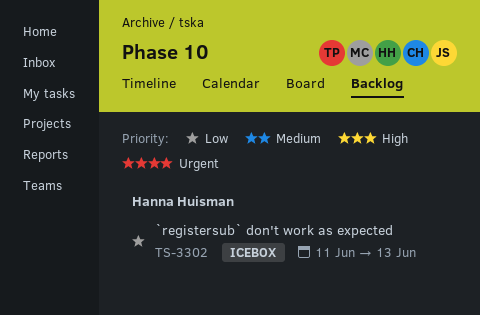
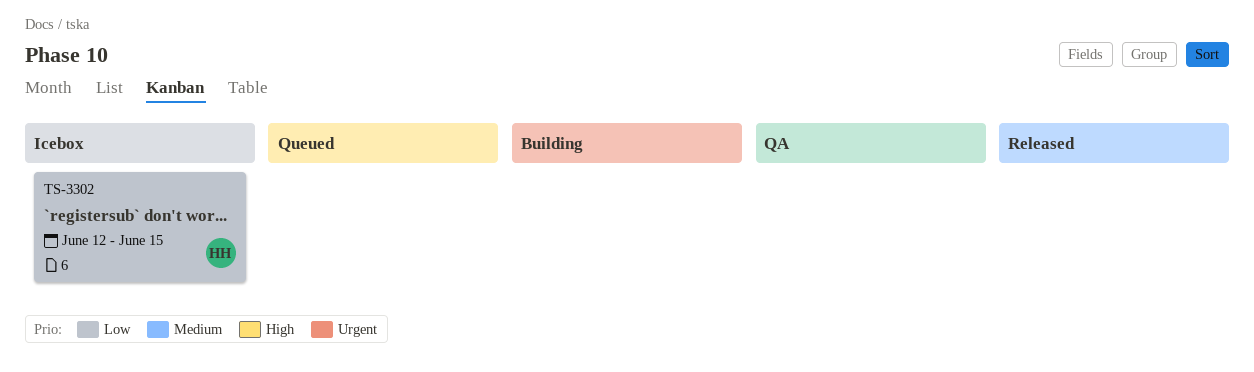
TS-3302, start: Jun 11 -> Jun 12
TS-3302, due: Jun 13 -> Jun 15

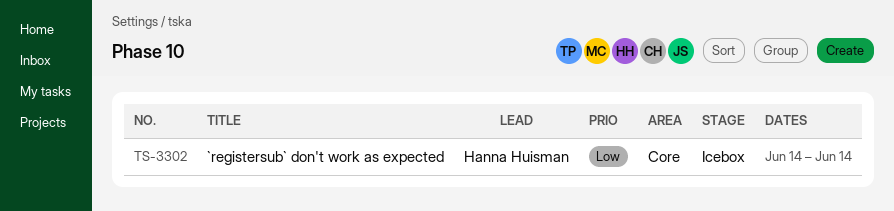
TS-3302, start: Jun 12 -> Jun 14
TS-3302, due: Jun 15 -> Jun 14

